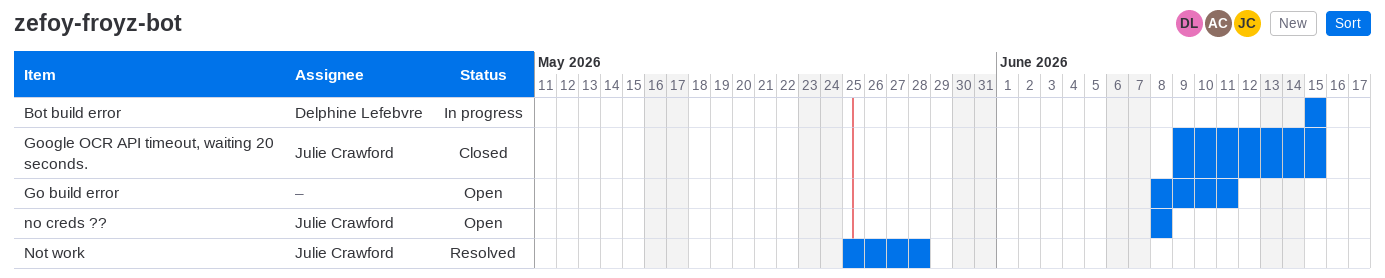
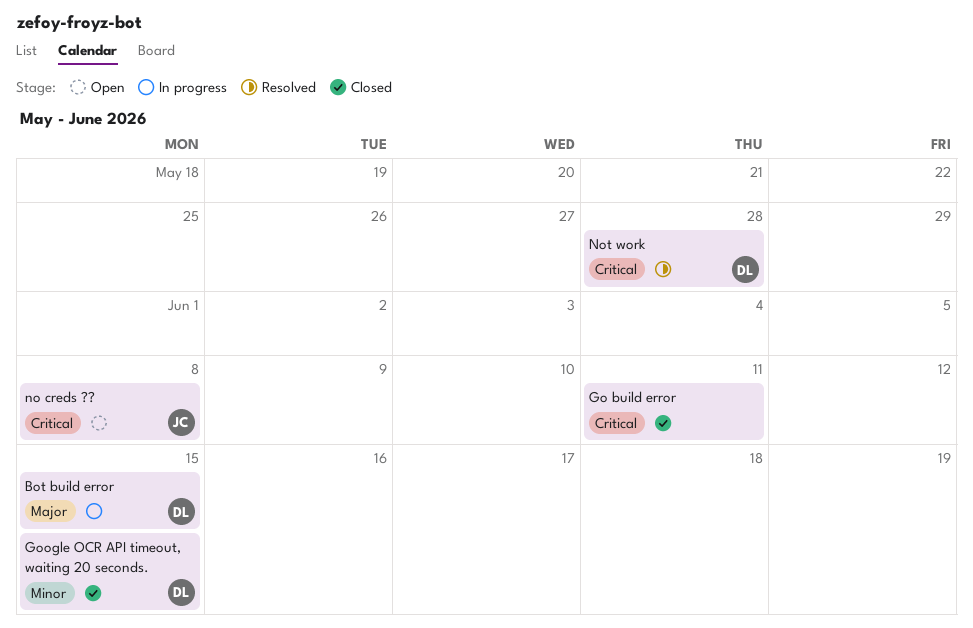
Go build error, status: Open -> Closed
Google OCR API timeout, waiting 20 seconds., owner: Julie Crawford -> Delphine Lefebvre
Not work, owner: Julie Crawford -> Delphine Lefebvre

